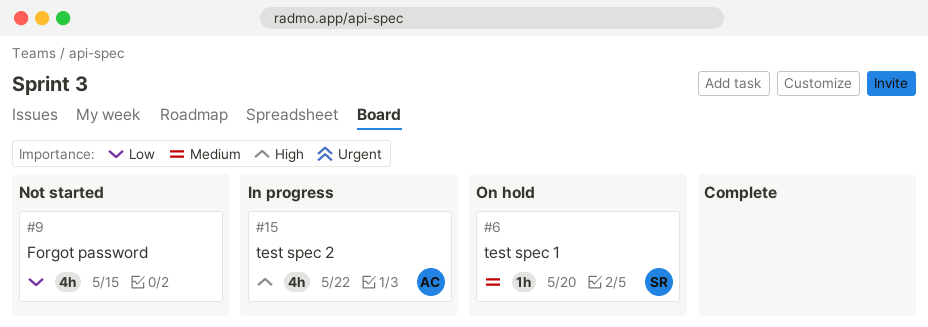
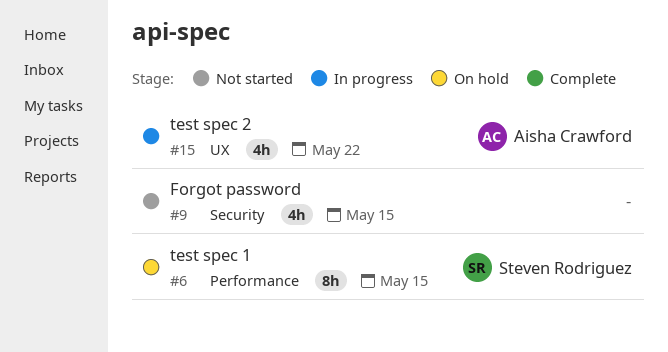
#6, estimate: 1h -> 8h
#6, due: May 20 -> May 15

